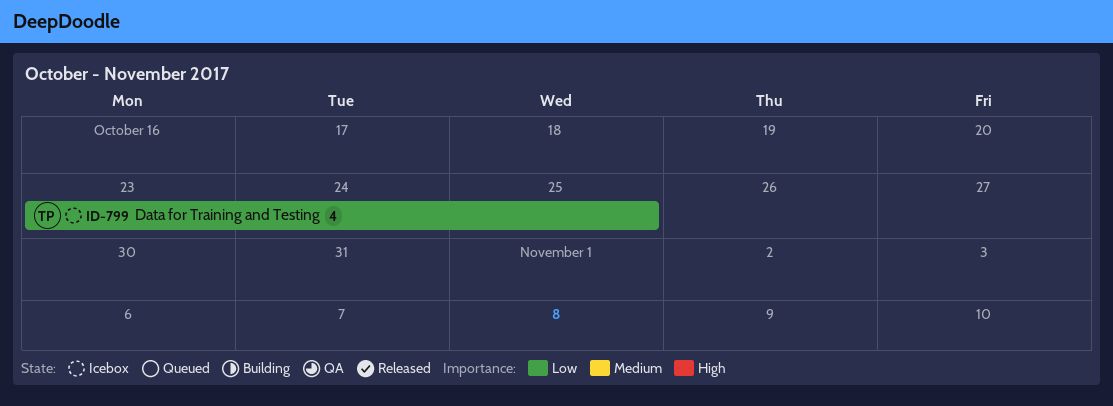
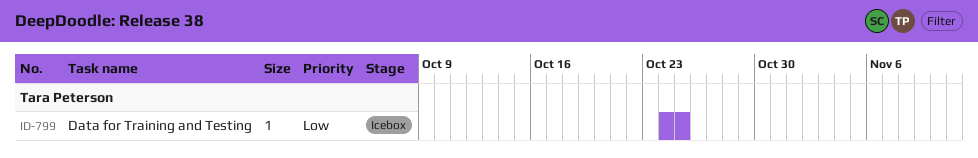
ID-799, estimate: 4 -> 1
ID-799, start: Oct 23 -> Oct 24

